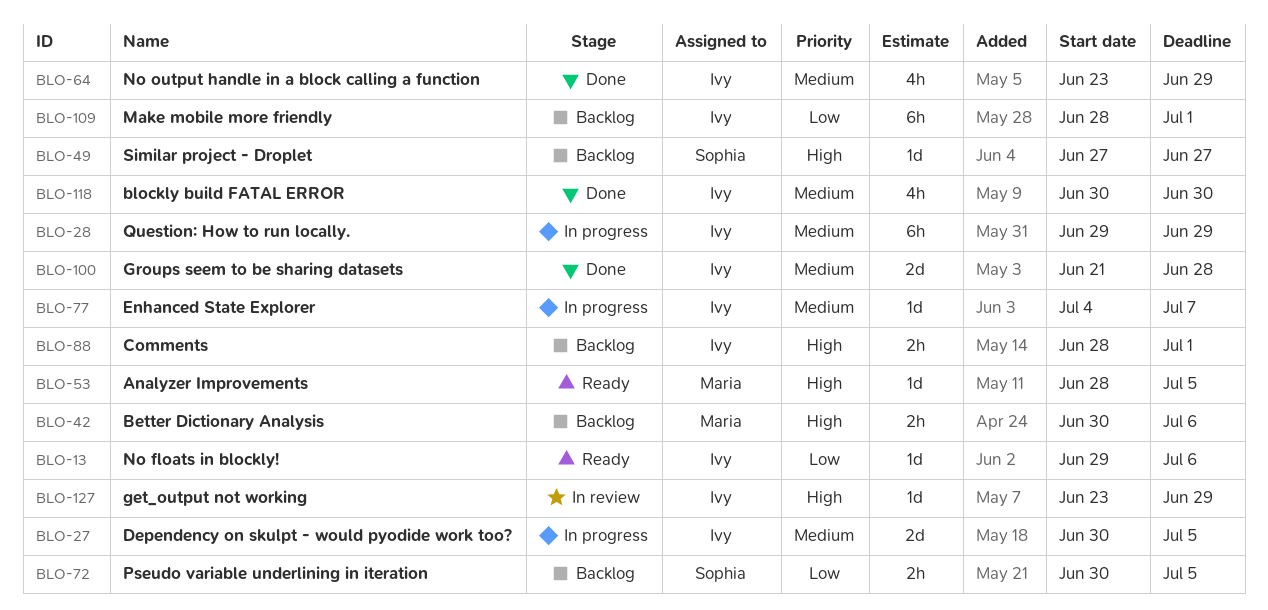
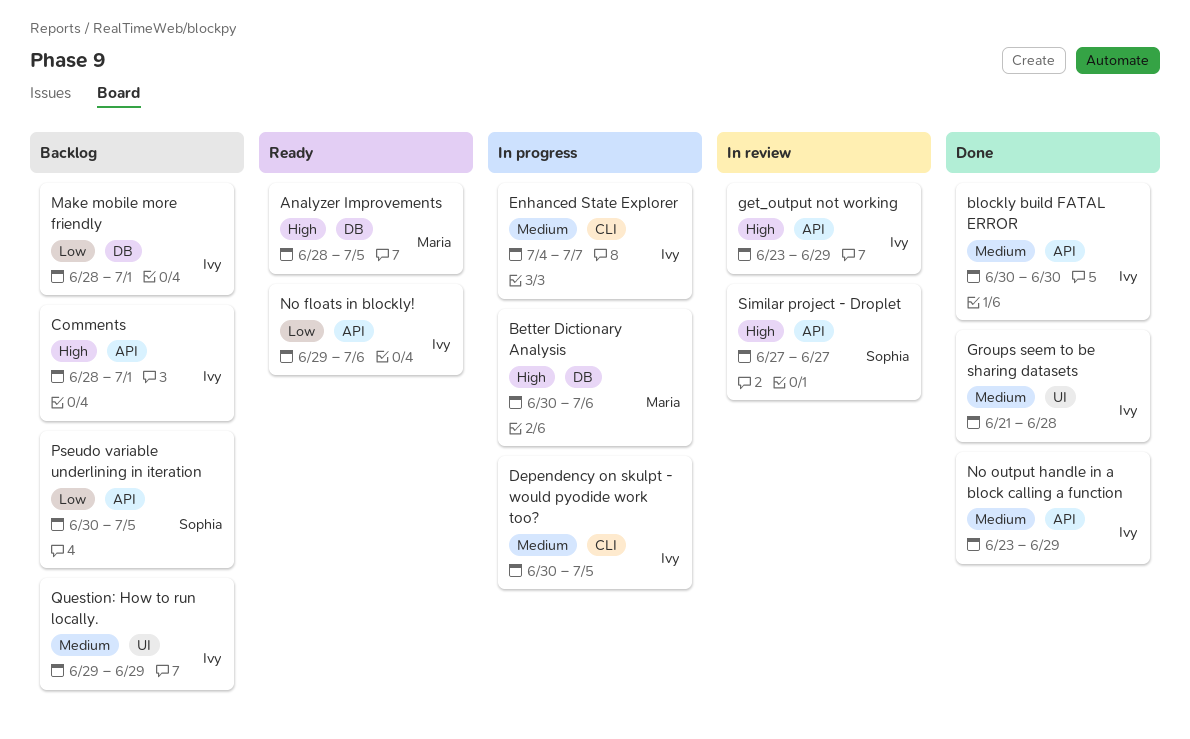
Better Dictionary Analysis, status: Backlog -> In progress
Question: How to run locally., status: In progress -> Backlog
Similar project - Droplet, status: Backlog -> In review

